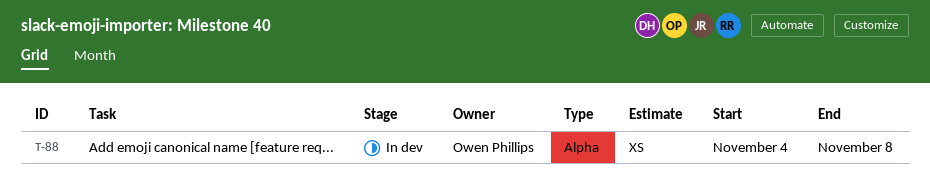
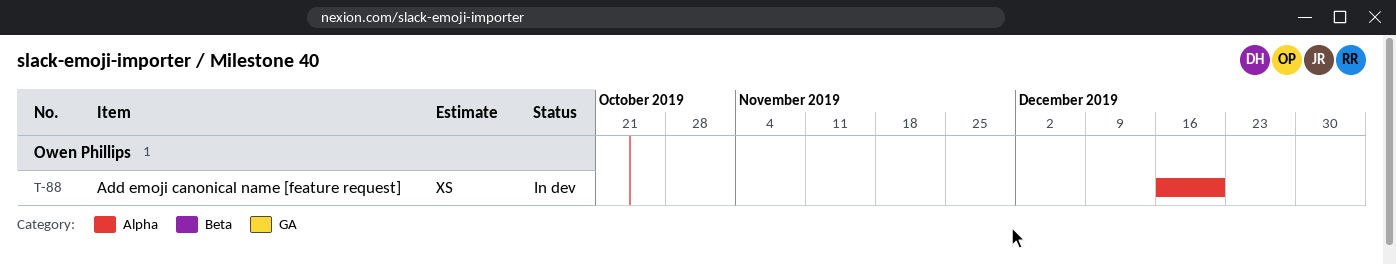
T-88, start: Nov 4 -> Dec 16
T-88, due: Nov 8 -> Dec 20

